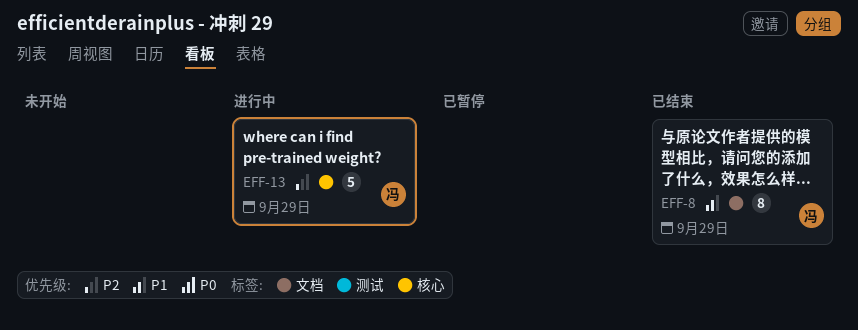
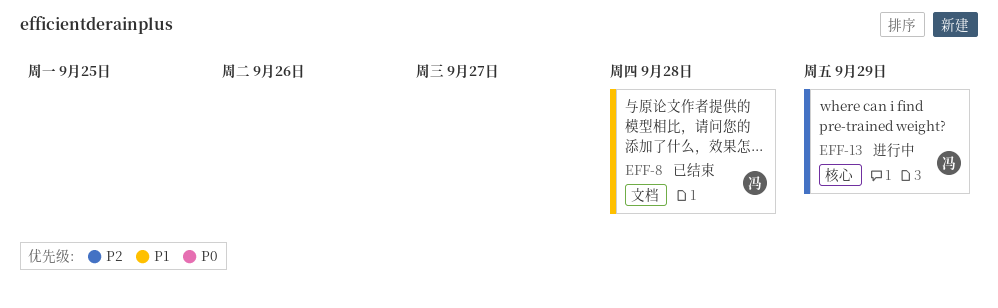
EFF-8, due: Sep 29 -> Sep 28

